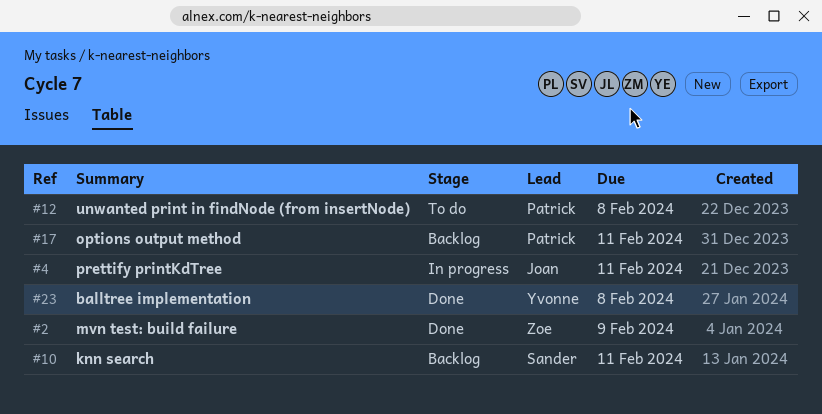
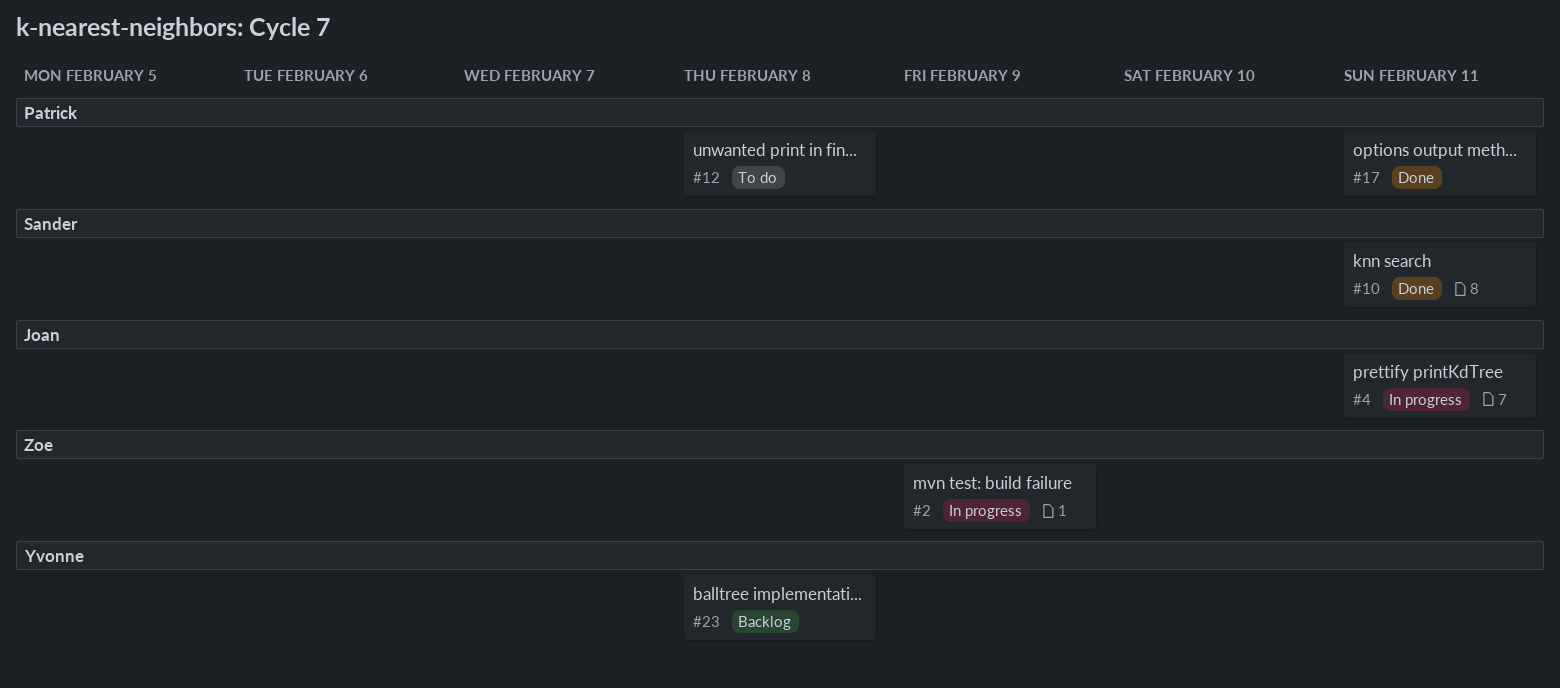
#2, status: Done -> In progress
#10, status: Backlog -> Done
#17, status: Backlog -> Done
#23, status: Done -> Backlog

